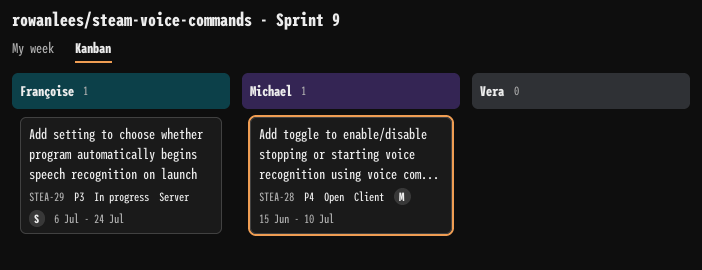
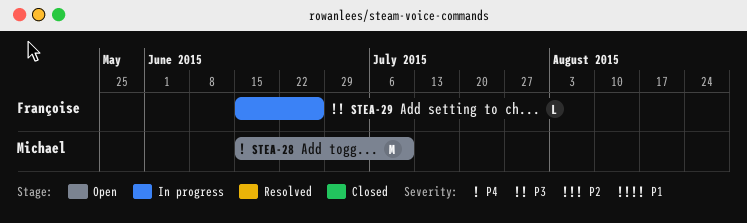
STEA-29, estimate: S -> L
STEA-29, start: Jul 6 -> Jun 15
STEA-29, due: Jul 24 -> Jun 26

